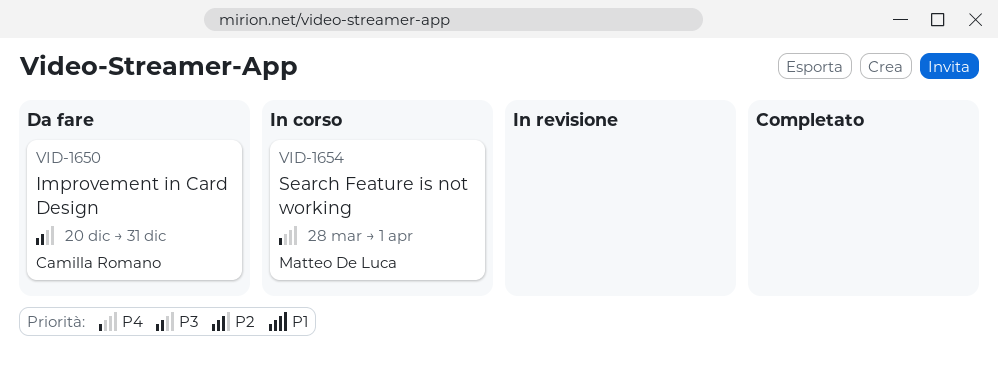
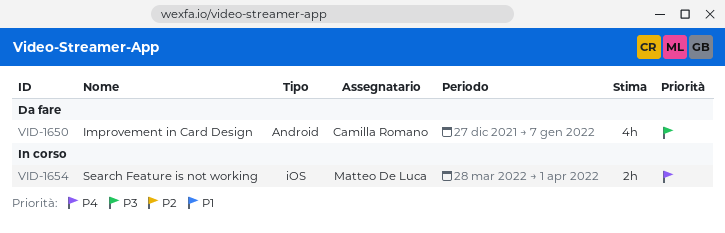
VID-1650, start: Dec 20 -> Dec 27
VID-1650, due: Dec 31 -> Jan 7

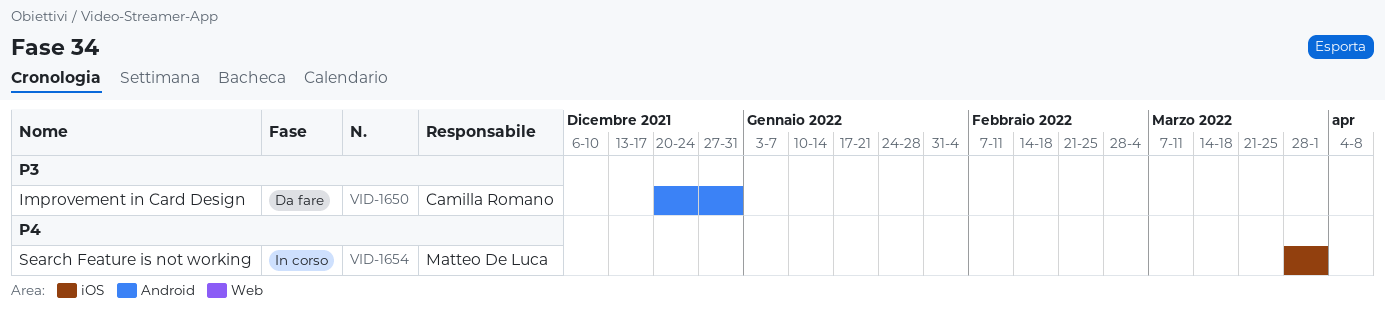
VID-1650, start: Dec 27 -> Dec 20
VID-1650, due: Jan 7 -> Dec 31

